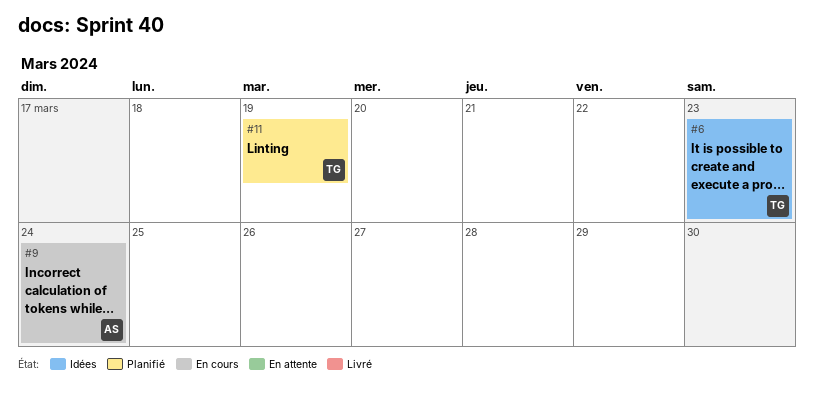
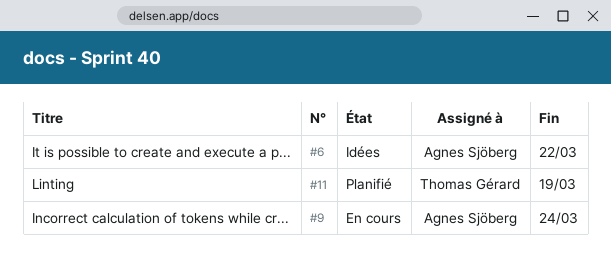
#6, owner: Thomas Gérard -> Agnes Sjöberg
#6, due: Mar 23 -> Mar 22

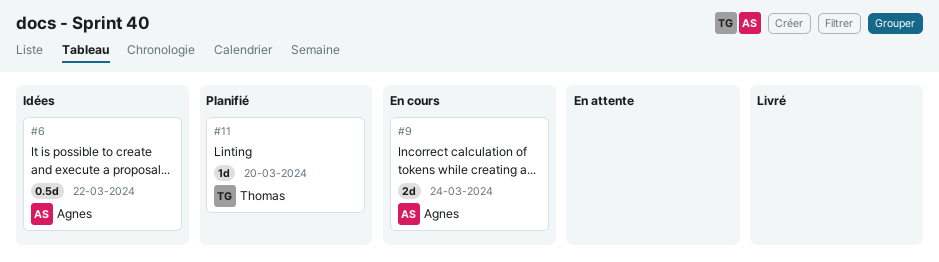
#11, due: Mar 19 -> Mar 20

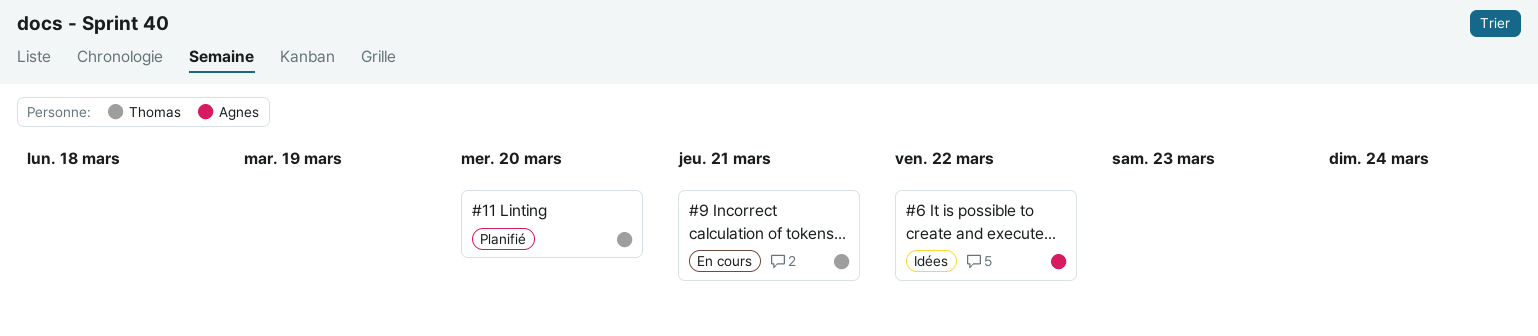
#9, owner: Agnes -> Thomas
#9, due: Mar 24 -> Mar 21

